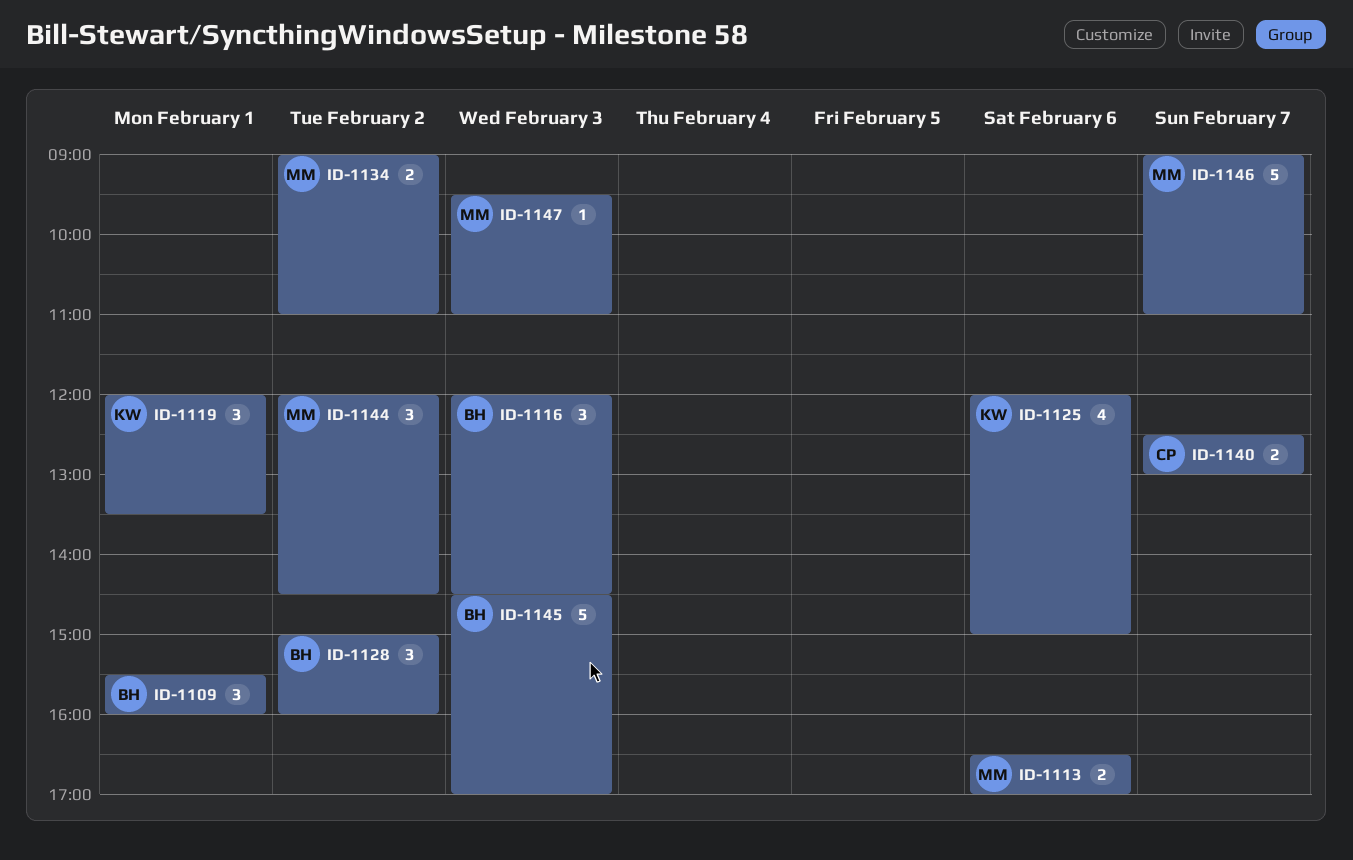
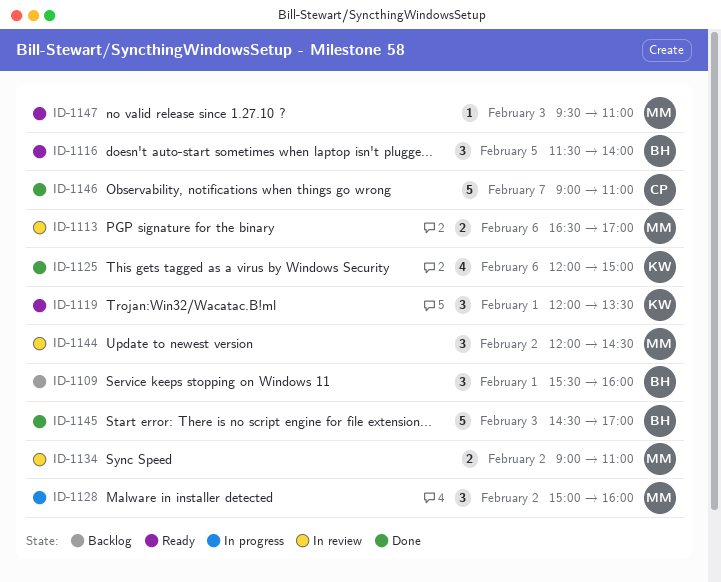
ID-1116, day: Feb 3 -> Feb 5
ID-1116, begins: 12:00 -> 11:30
ID-1116, ends: 14:30 -> 14:00
ID-1128, owner: BH -> MM
ID-1140: present -> none
ID-1146, owner: MM -> CP

